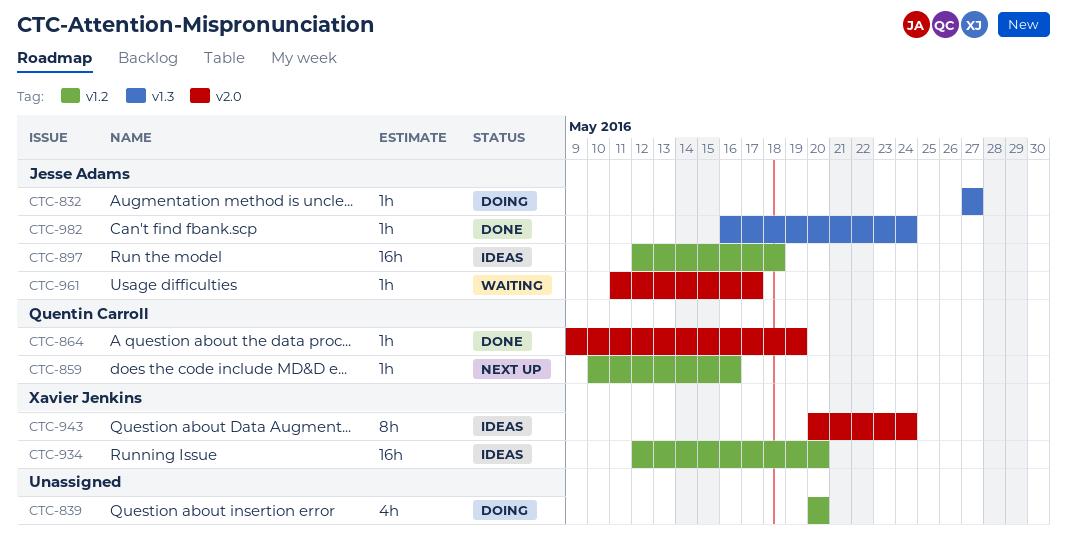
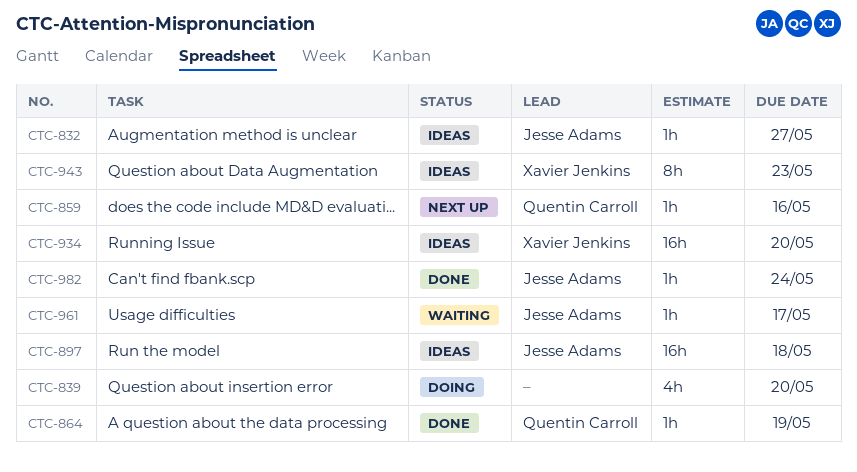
CTC-832, status: Doing -> Ideas
CTC-943, due: May 24 -> May 23

